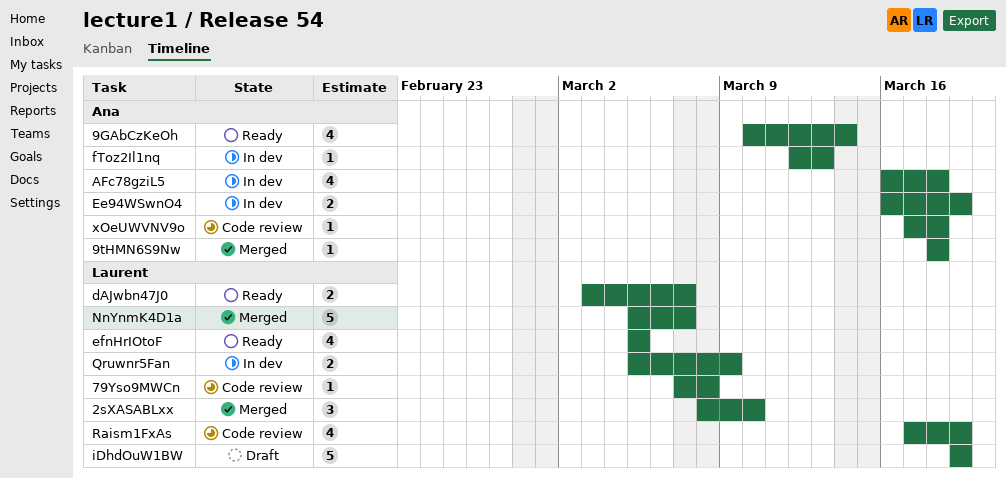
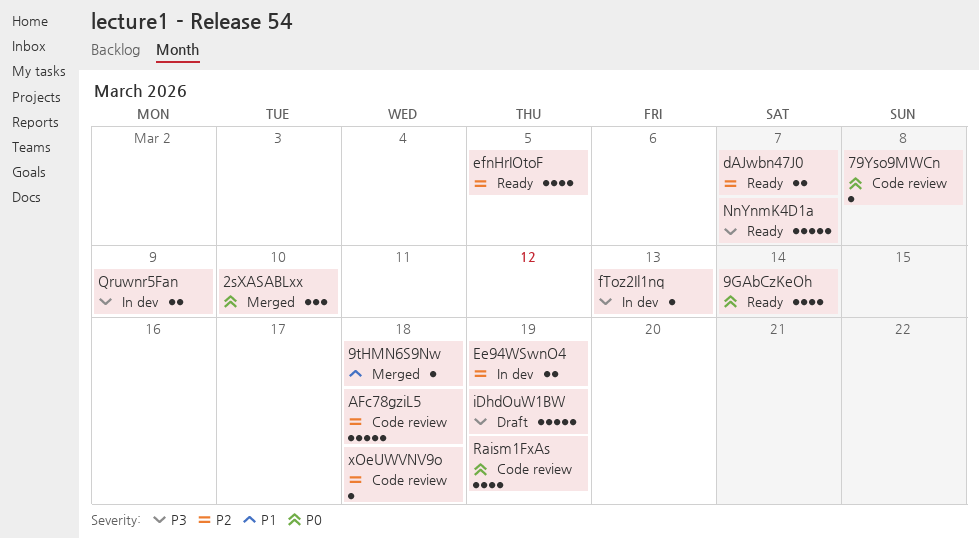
AFc78gziL5, status: In dev -> Code review
AFc78gziL5, estimate: 4 -> 5
NnYnmK4D1a, status: Merged -> Ready

